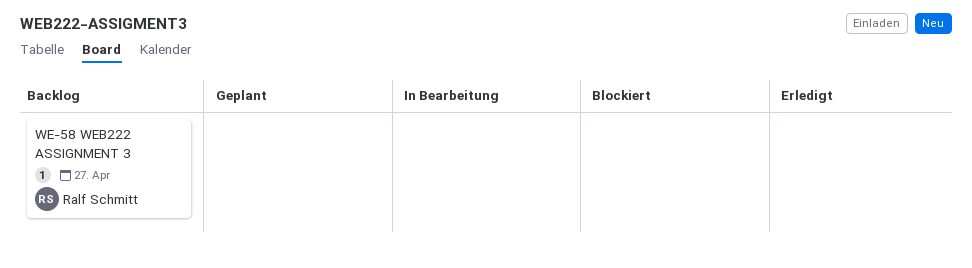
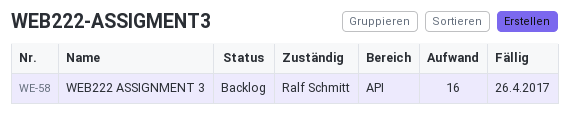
WE-58, estimate: 1 -> 16
WE-58, due: Apr 27 -> Apr 26

